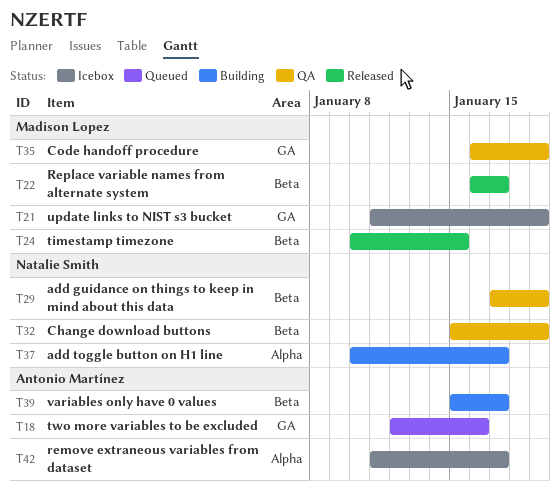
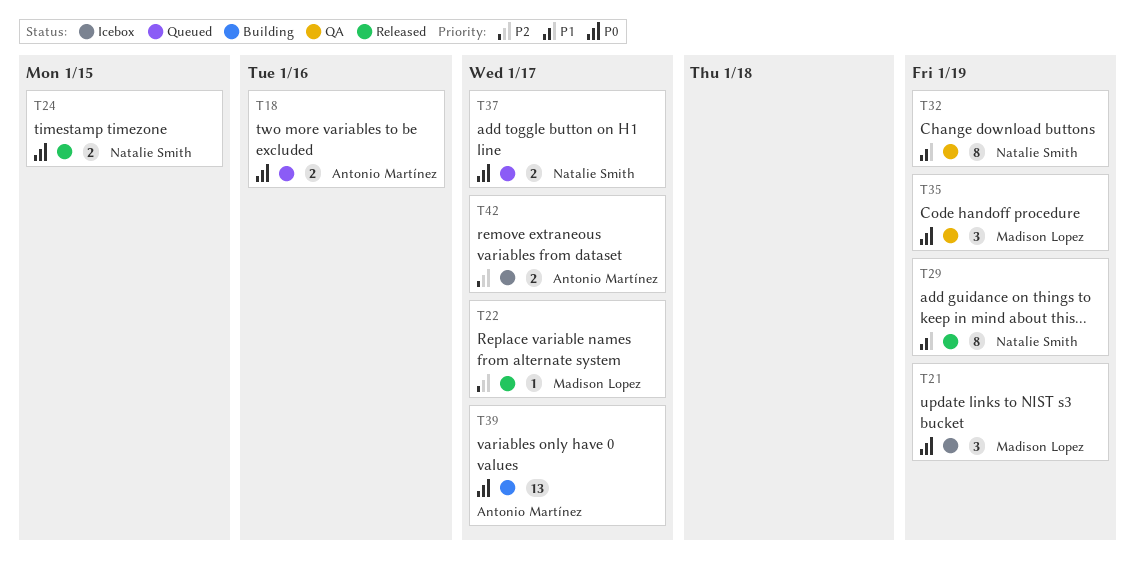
T24, owner: Madison Lopez -> Natalie Smith
T29, status: QA -> Released
T37, status: Building -> Queued

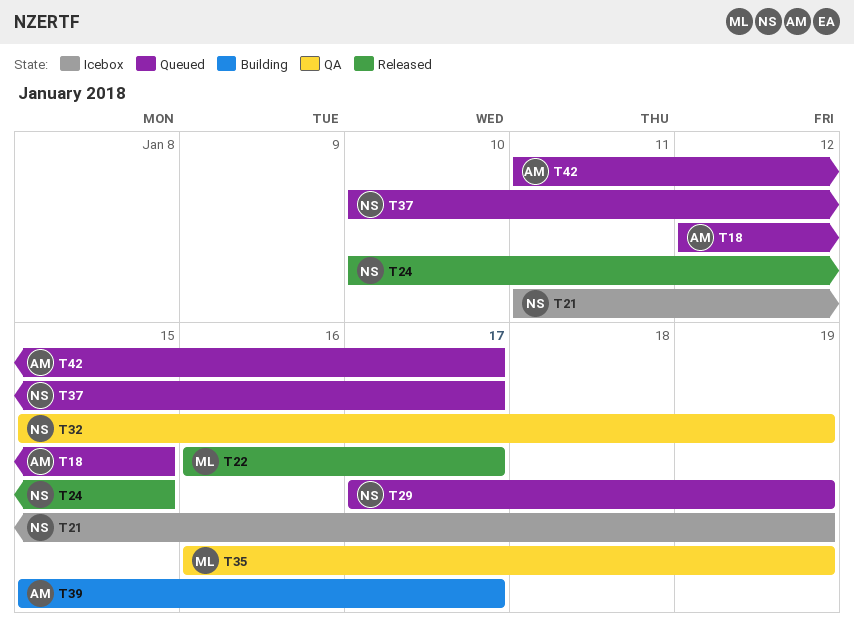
T18, due: Jan 16 -> Jan 15
T21, owner: Madison Lopez -> Natalie Smith
T29, status: Released -> Queued
T42, status: Icebox -> Queued

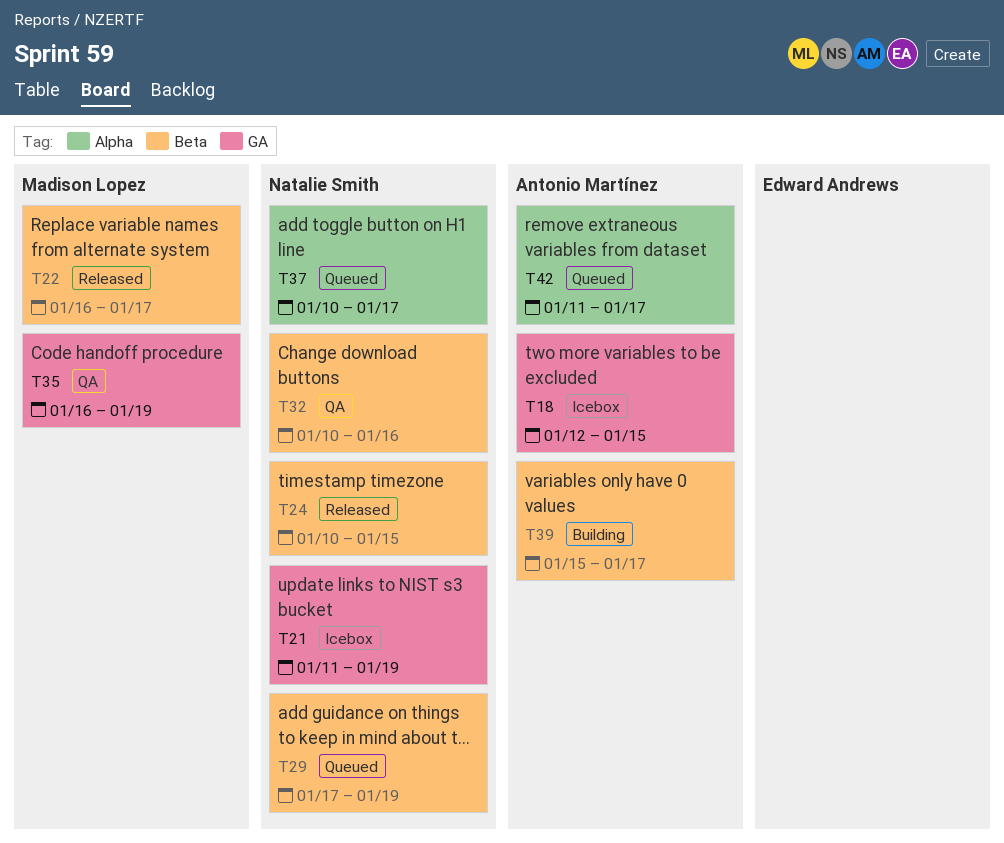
T18, status: Queued -> Icebox
T32, start: Jan 15 -> Jan 10
T32, due: Jan 19 -> Jan 16

